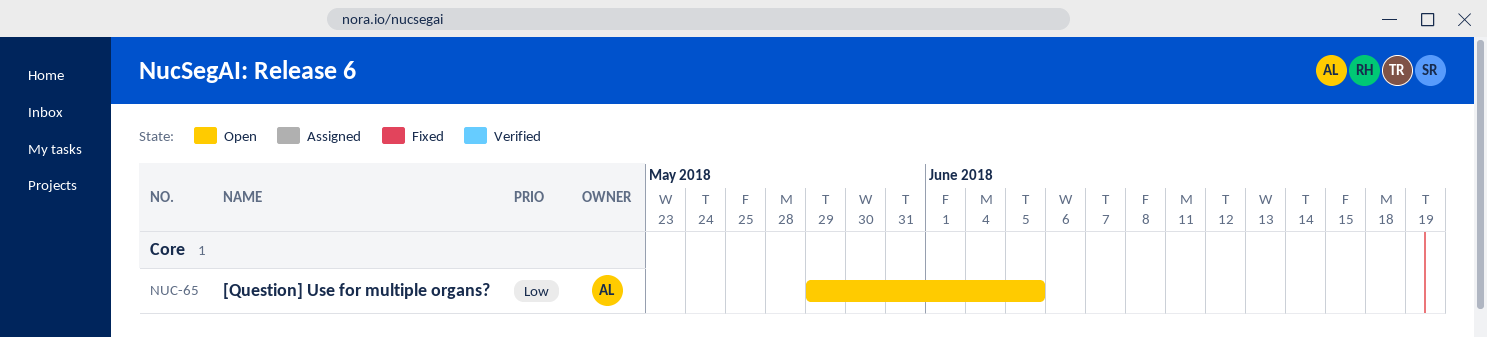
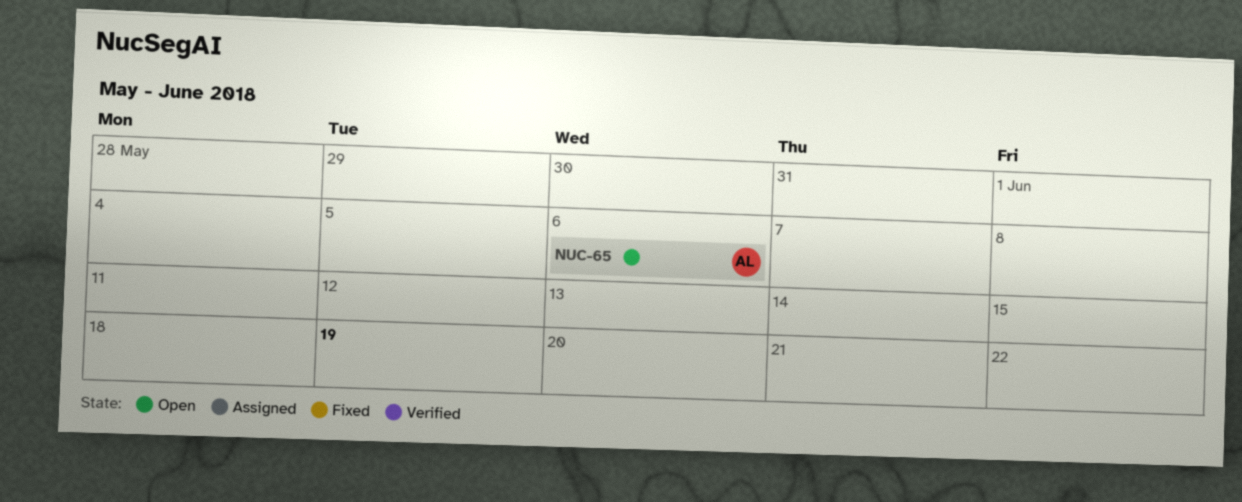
NUC-65, due: Jun 5 -> Jun 6

